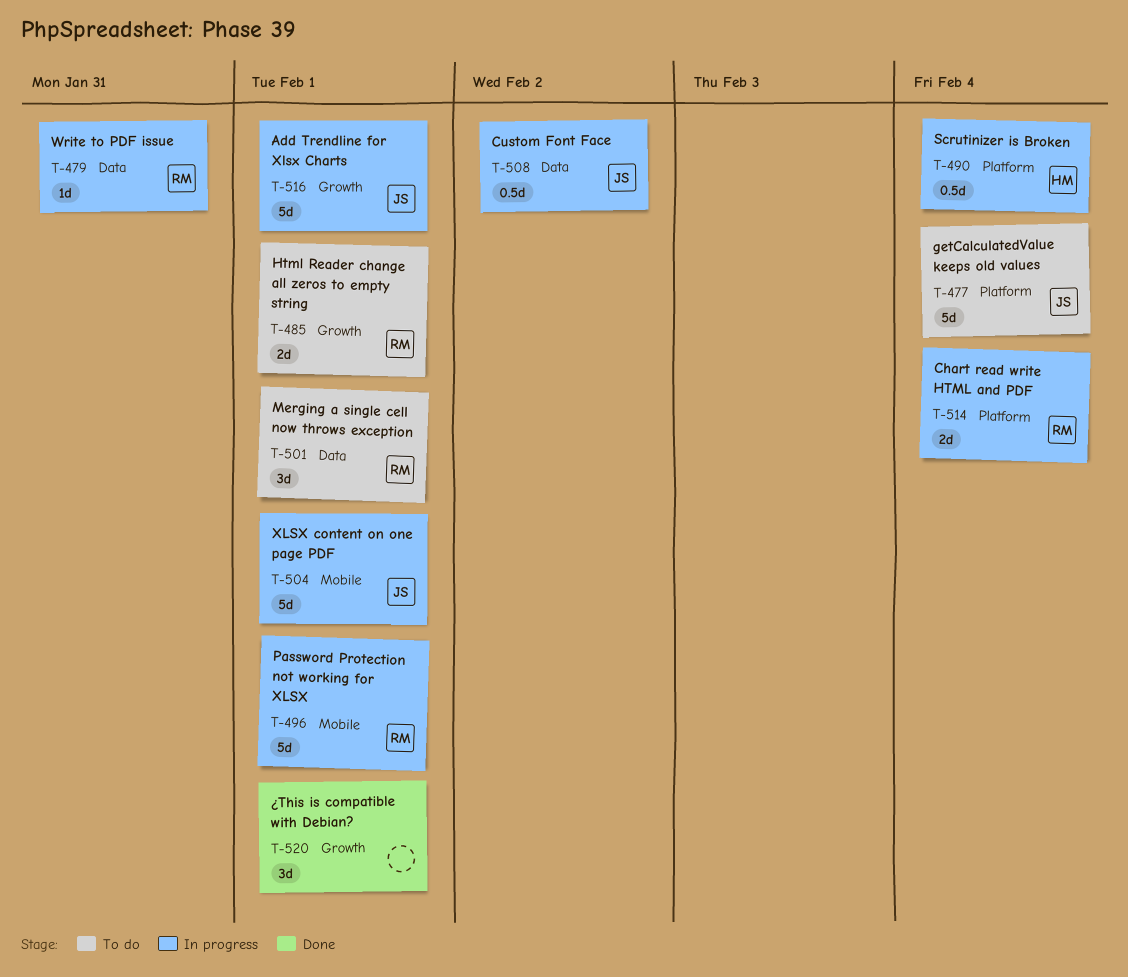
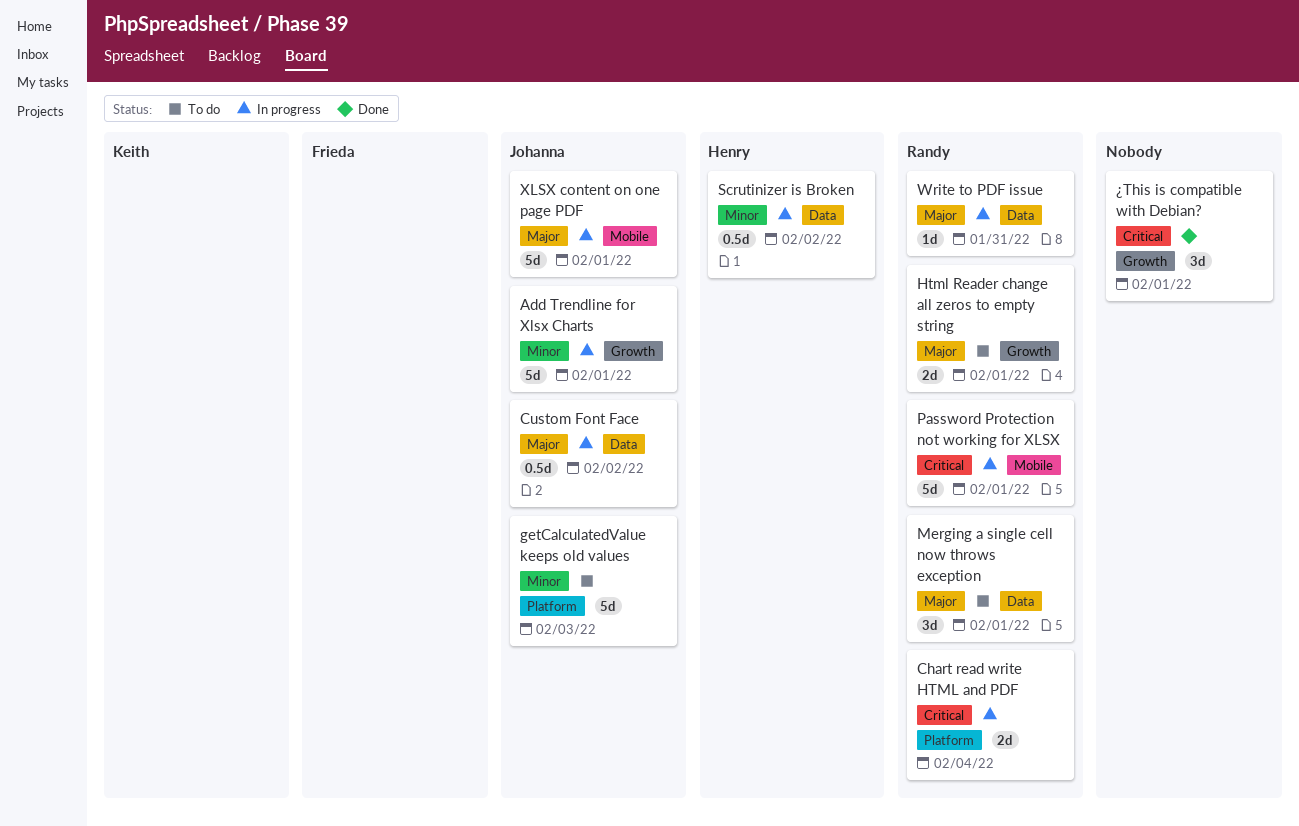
getCalculatedValue keeps old values, due: Feb 4 -> Feb 3
Scrutinizer is Broken, label: Platform -> Data
Scrutinizer is Broken, due: Feb 4 -> Feb 2

